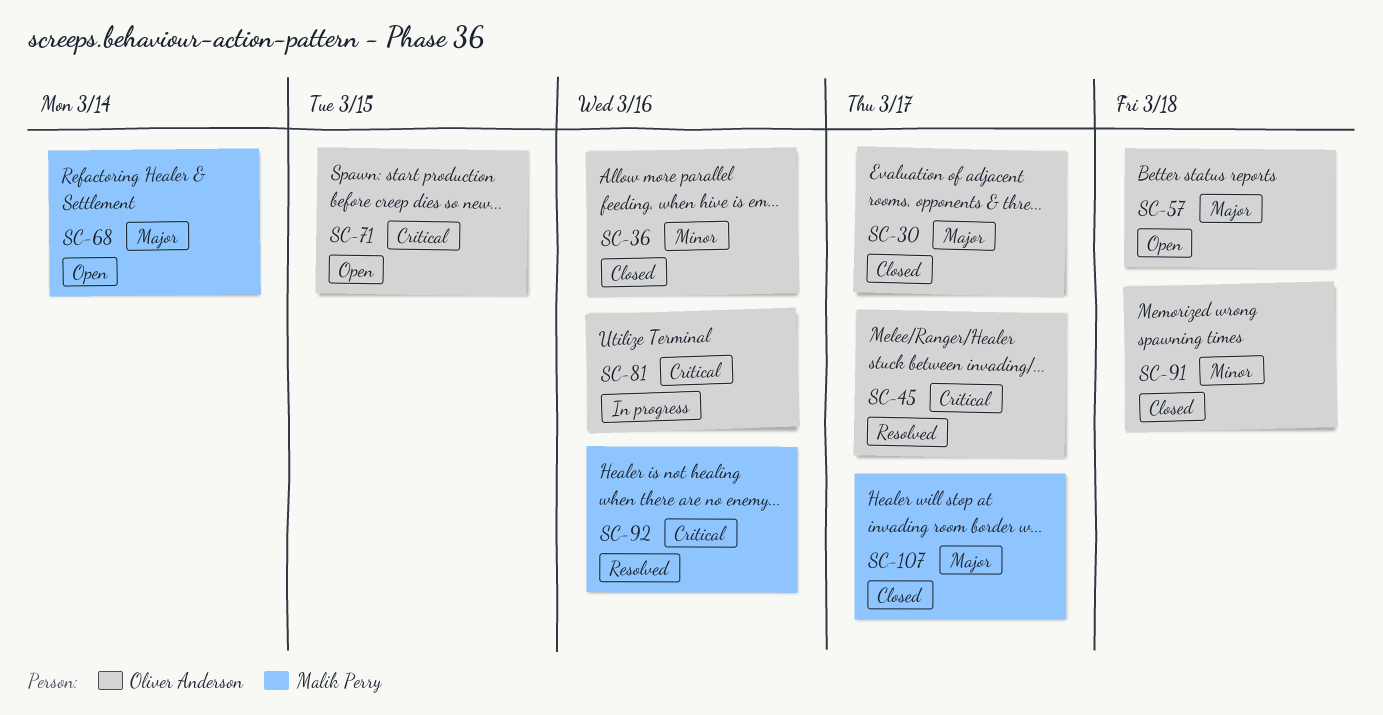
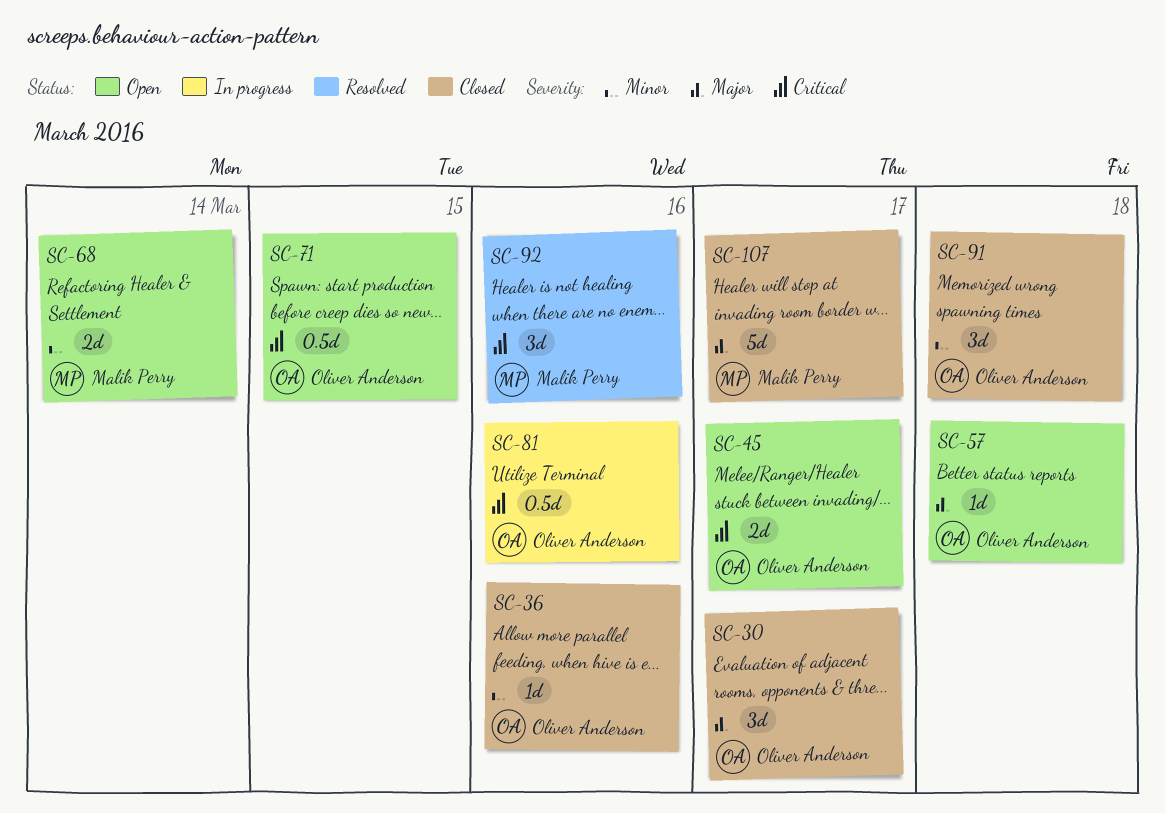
SC-45, status: Resolved -> Open
SC-68, priority: Major -> Minor

